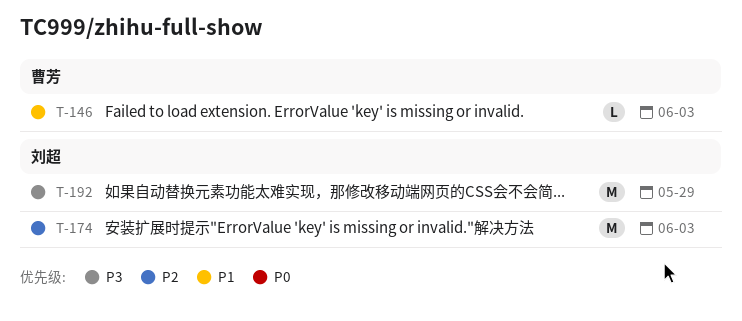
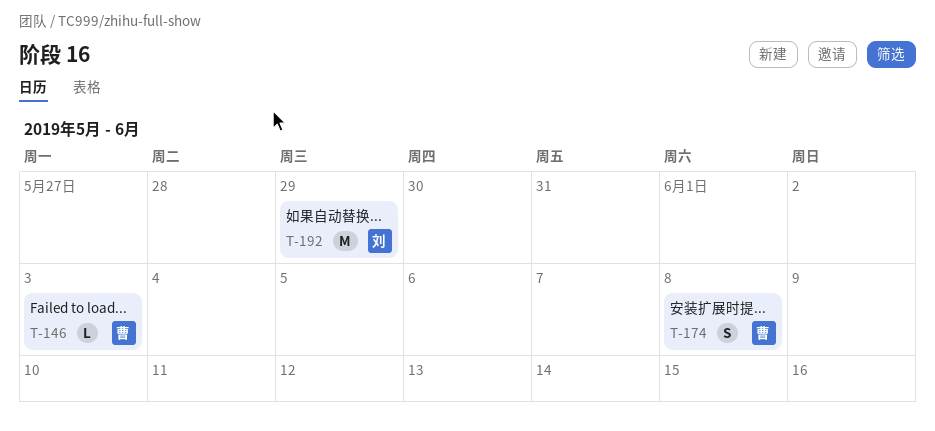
T-174, owner: 刘超 -> 曹芳
T-174, estimate: M -> S
T-174, due: Jun 3 -> Jun 8

